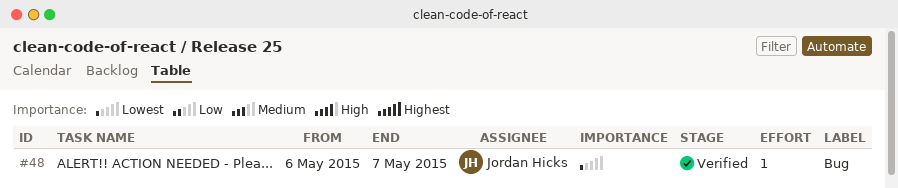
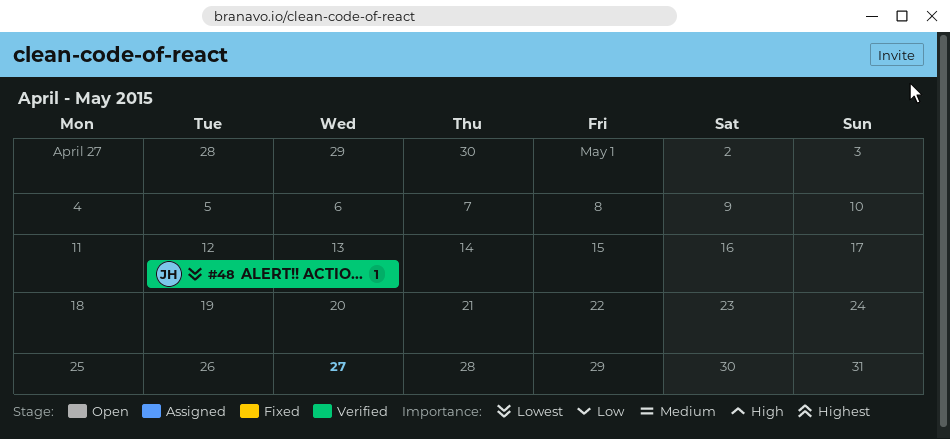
#48, start: May 6 -> May 12
#48, due: May 7 -> May 13

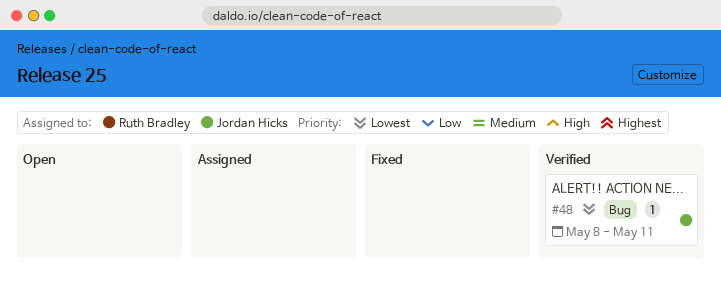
#48, start: May 12 -> May 8
#48, due: May 13 -> May 11

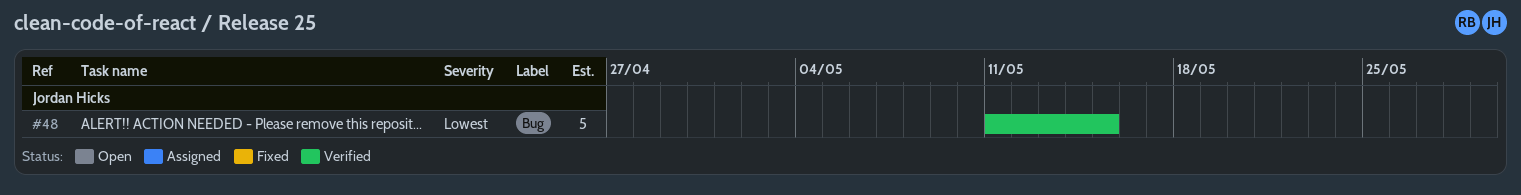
#48, estimate: 1 -> 5
#48, start: May 8 -> May 11
#48, due: May 11 -> May 15

